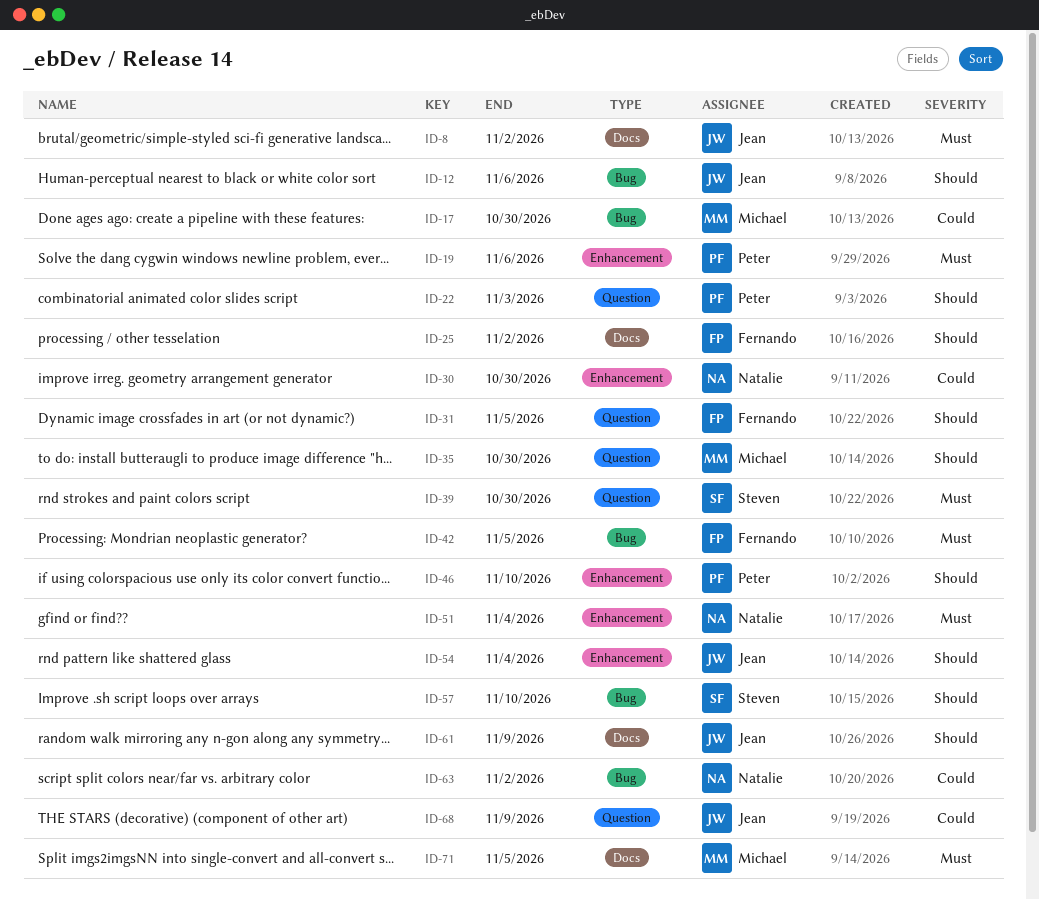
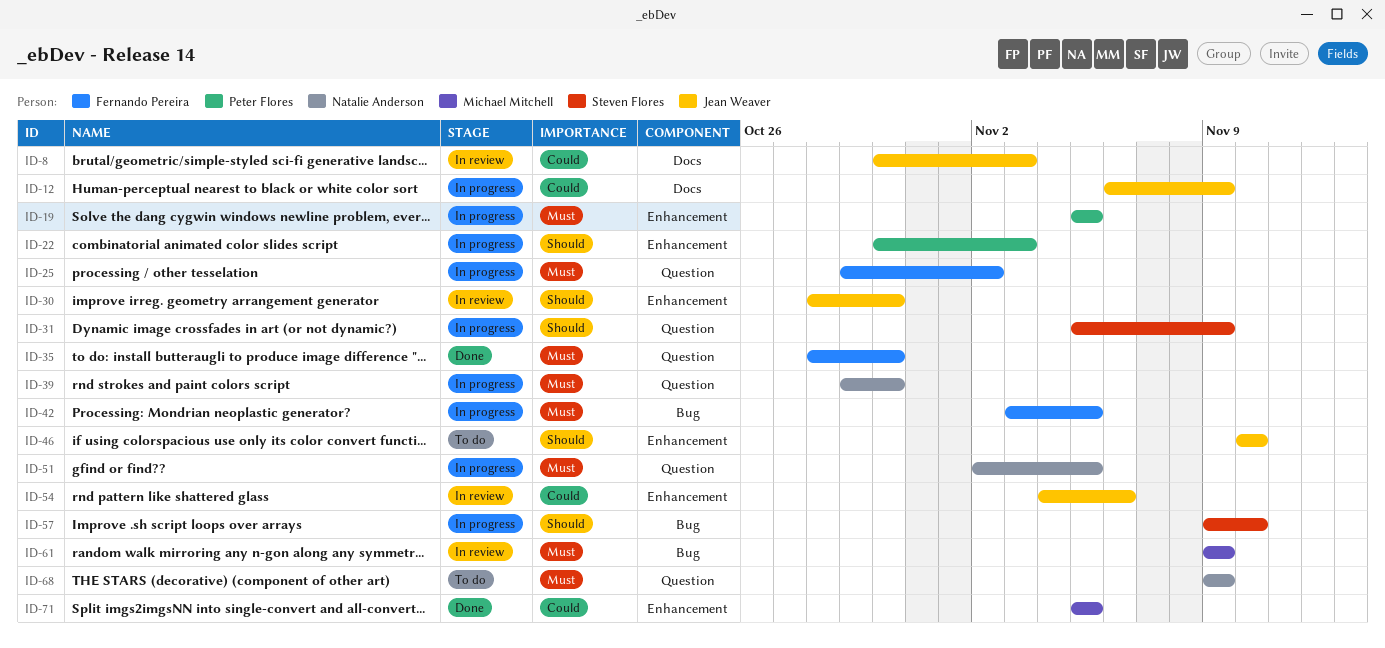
ID-8, priority: Must -> Could
ID-8, due: Nov 2 -> Nov 3
ID-12, priority: Should -> Could
ID-12, label: Bug -> Docs
ID-12, due: Nov 6 -> Nov 9
ID-17: present -> none
ID-19, due: Nov 6 -> Nov 5
ID-22, label: Question -> Enhancement
ID-25, priority: Should -> Must
ID-25, label: Docs -> Question
ID-30, owner: Natalie Anderson -> Jean Weaver
ID-30, priority: Could -> Should
ID-31, owner: Fernando Pereira -> Steven Flores
ID-31, due: Nov 5 -> Nov 9
ID-35, owner: Michael Mitchell -> Fernando Pereira
ID-35, priority: Should -> Must
ID-39, owner: Steven Flores -> Natalie Anderson
ID-46, owner: Peter Flores -> Jean Weaver
ID-51, label: Enhancement -> Question
ID-51, due: Nov 4 -> Nov 5
ID-54, priority: Should -> Could
ID-54, due: Nov 4 -> Nov 6
ID-61, owner: Jean Weaver -> Michael Mitchell
ID-61, priority: Should -> Must
ID-61, label: Docs -> Bug
ID-63: present -> none
ID-68, owner: Jean Weaver -> Natalie Anderson
ID-68, priority: Could -> Must
ID-71, priority: Must -> Could
ID-71, label: Docs -> Enhancement

